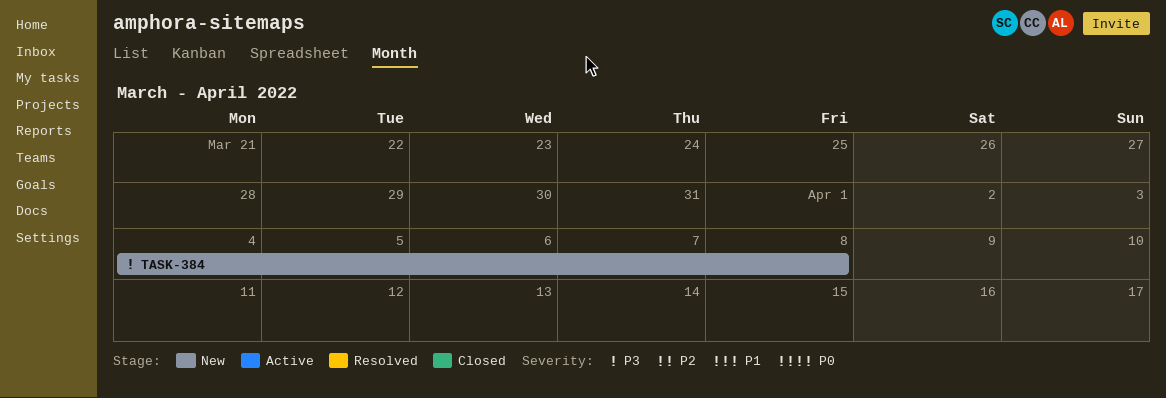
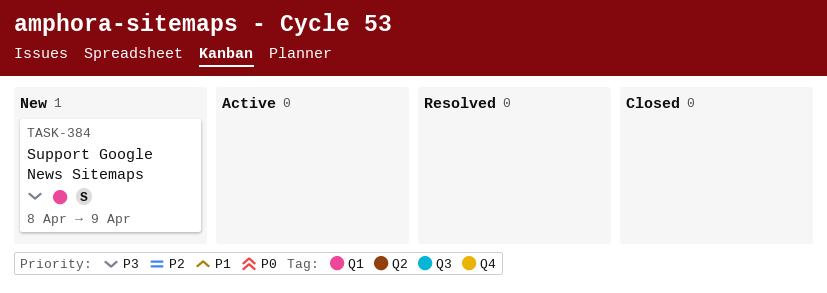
TASK-384, start: Apr 4 -> Apr 8
TASK-384, due: Apr 8 -> Apr 9

